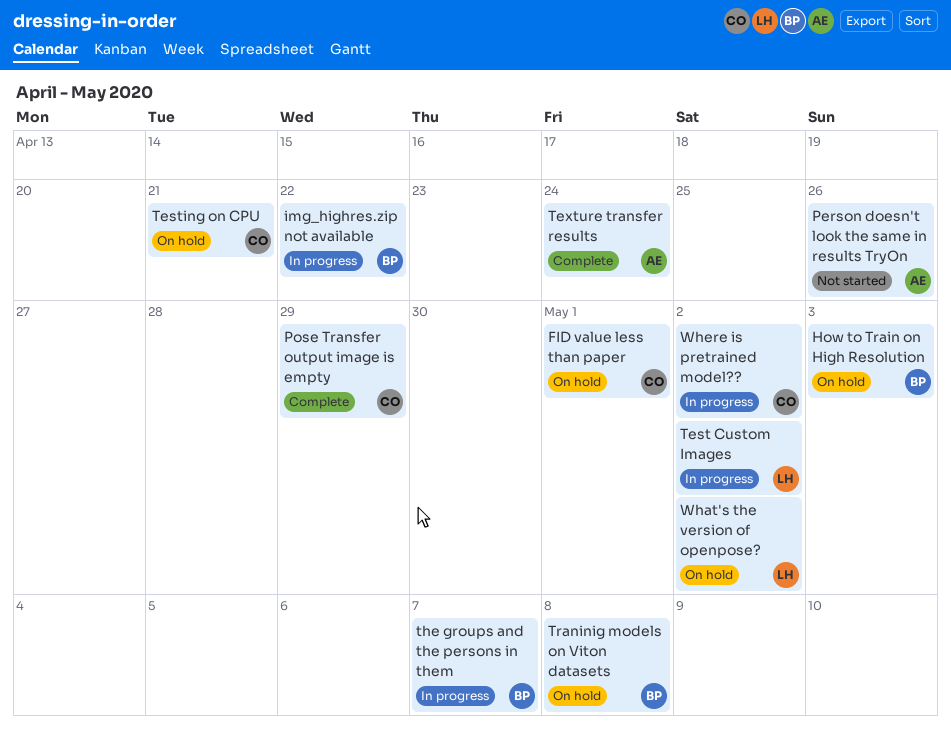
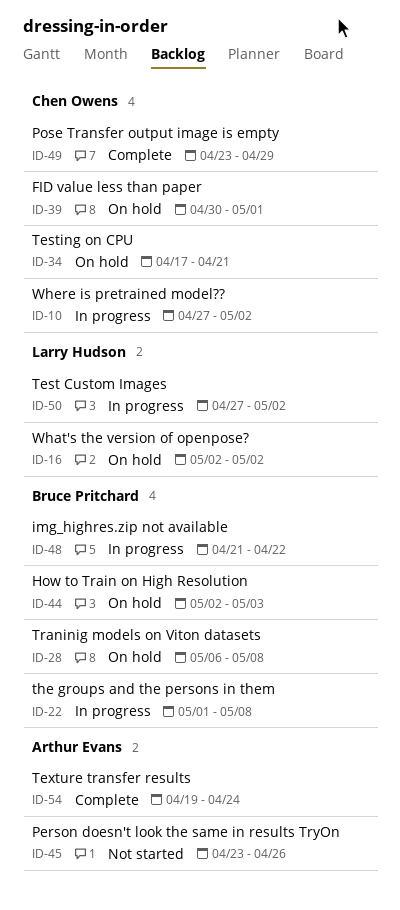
the groups and the persons in them, due: May 7 -> May 8

